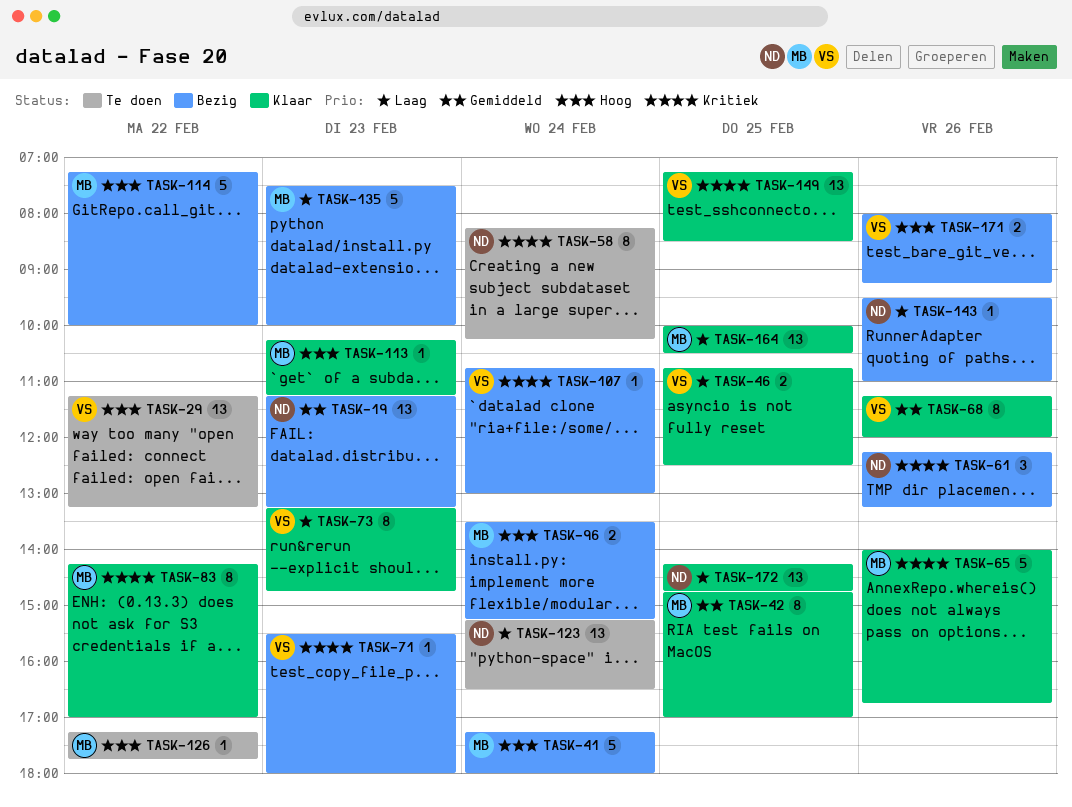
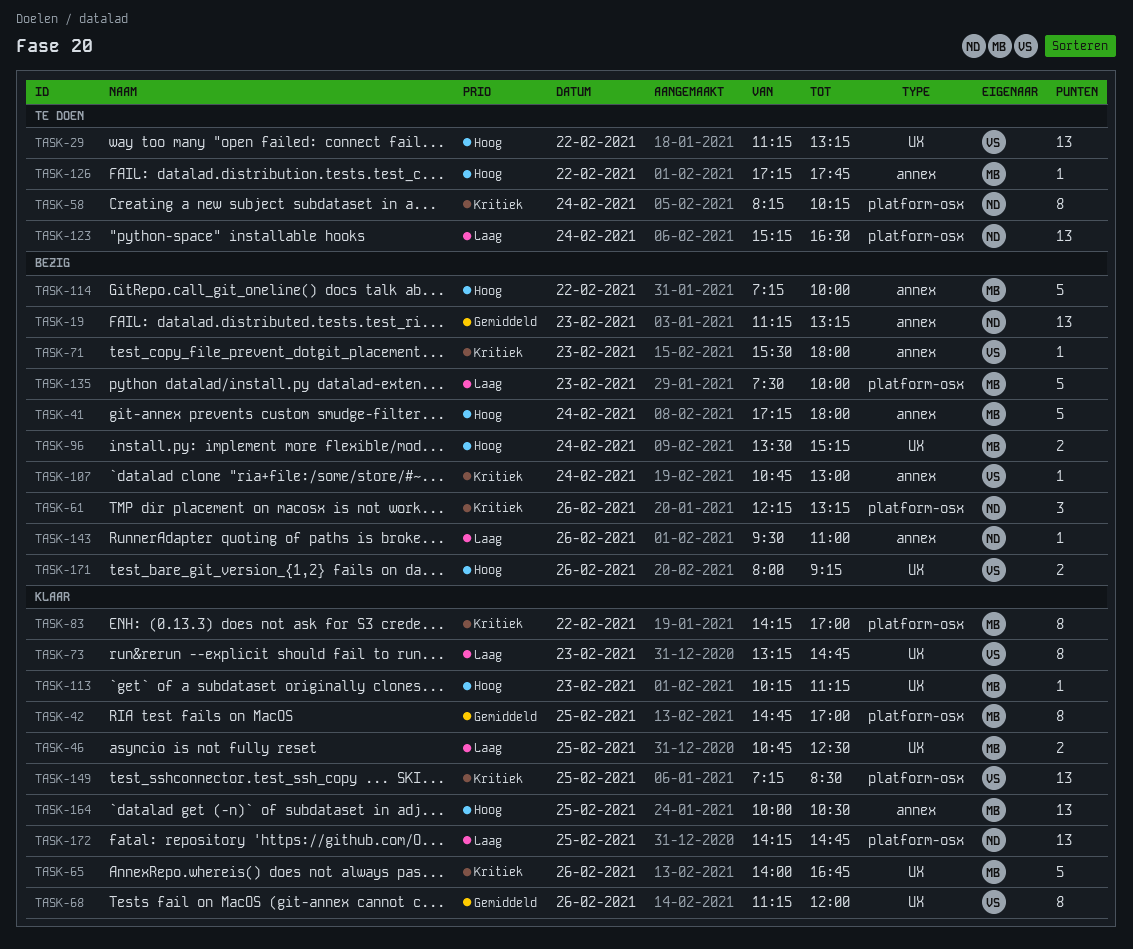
TASK-46, owner: VS -> MB
TASK-164, priority: Laag -> Hoog

